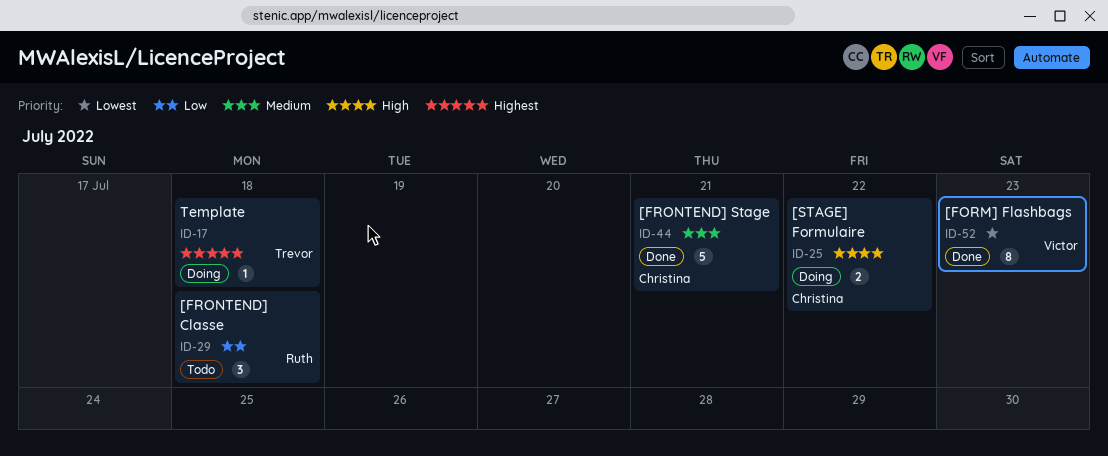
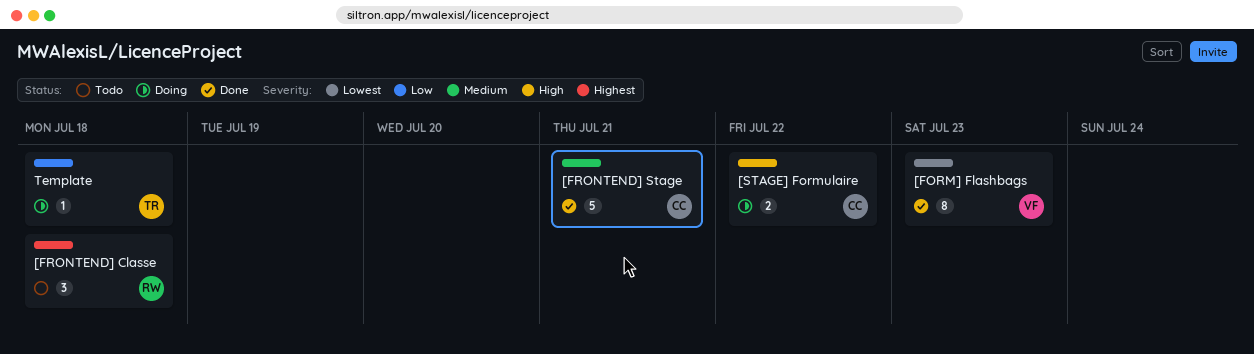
[FRONTEND] Classe, priority: Low -> Highest
Template, priority: Highest -> Low

